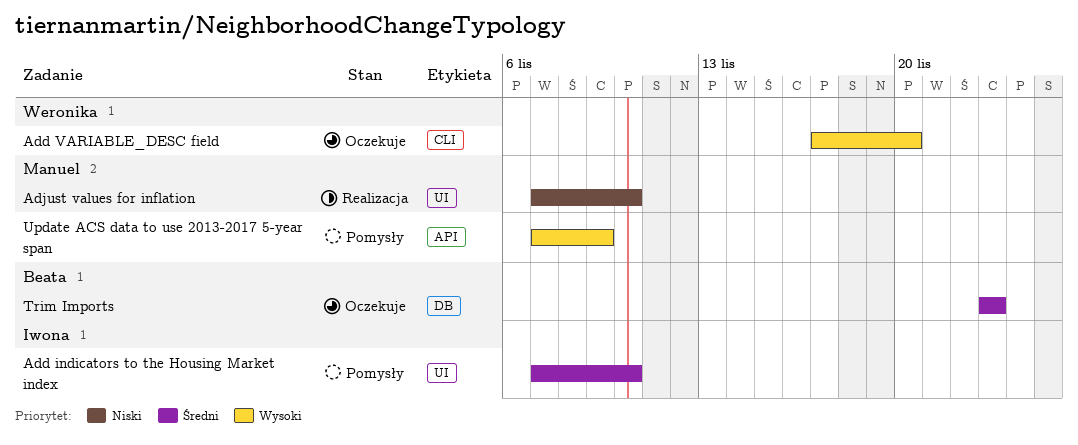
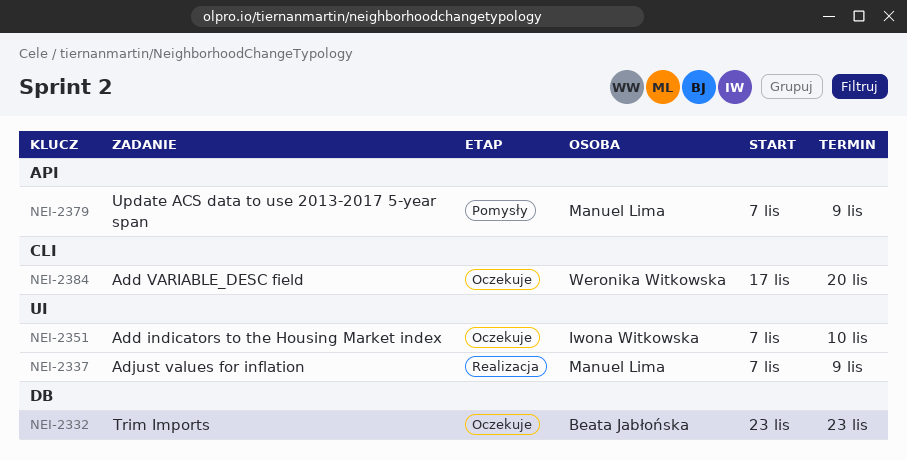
Add indicators to the Housing Market index, status: Pomysły -> Oczekuje
Adjust values for inflation, due: Nov 10 -> Nov 9

